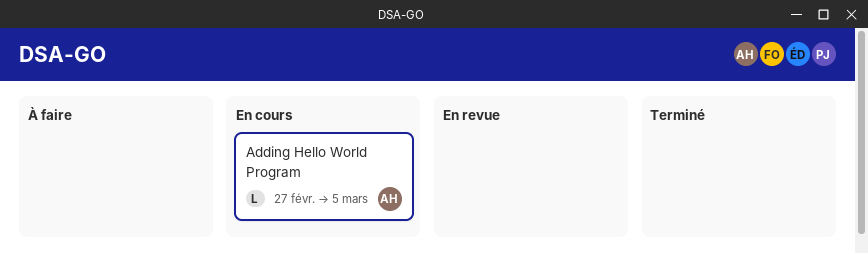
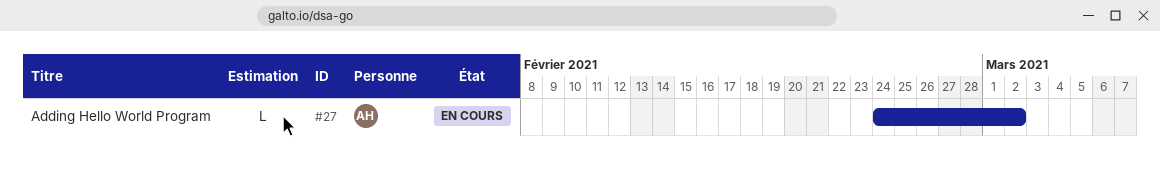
Adding Hello World Program, start: Feb 27 -> Feb 24
Adding Hello World Program, due: Mar 5 -> Mar 2

